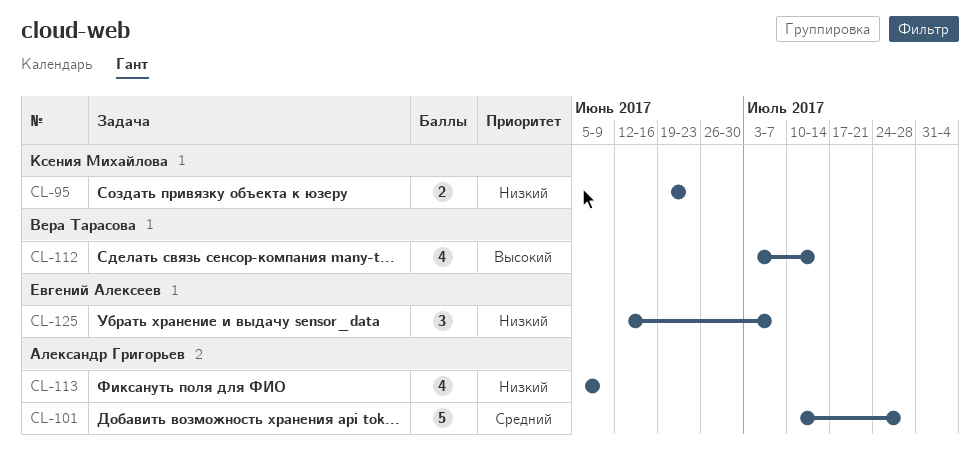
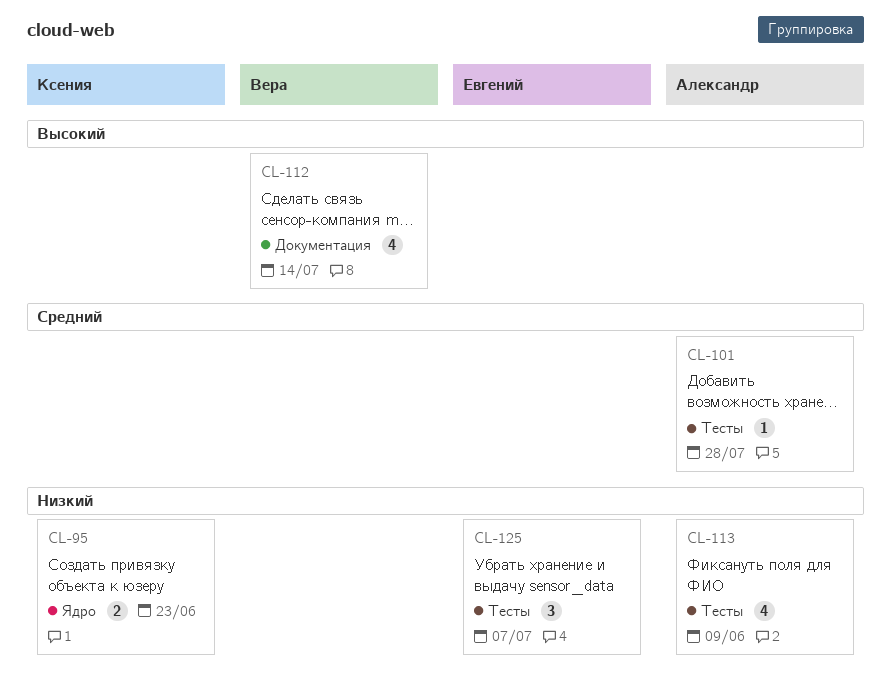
CL-101, estimate: 5 -> 1

